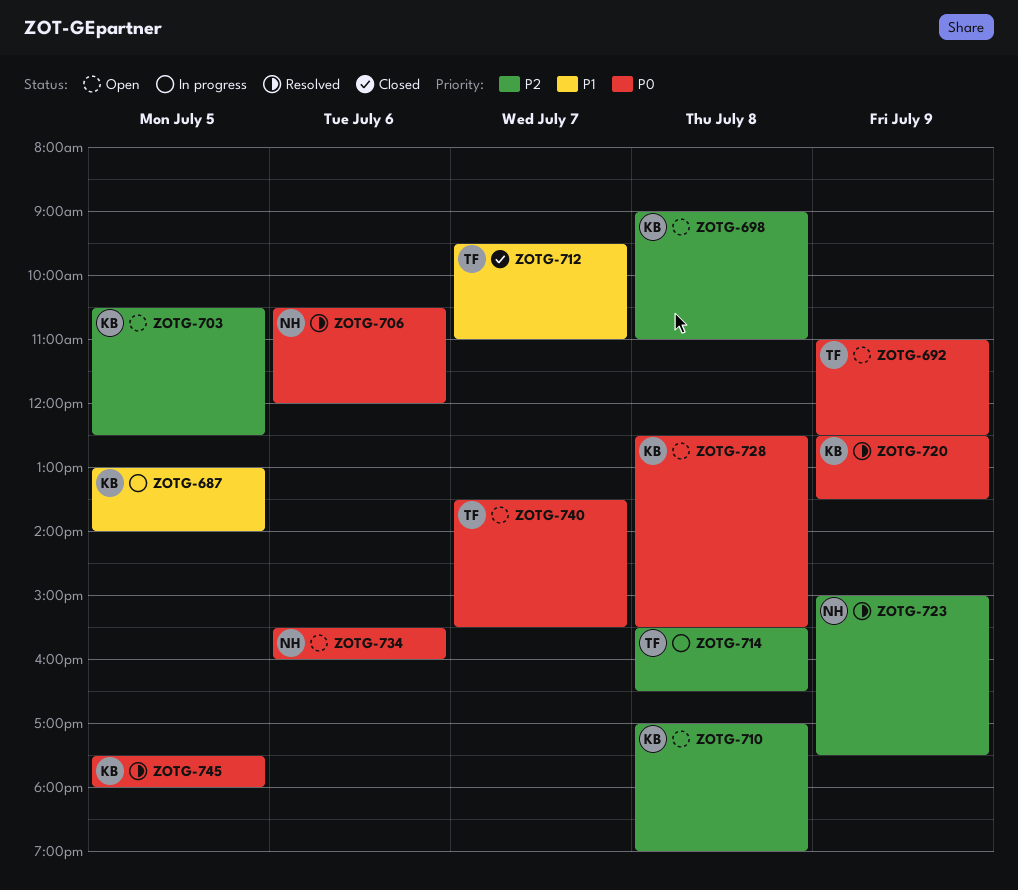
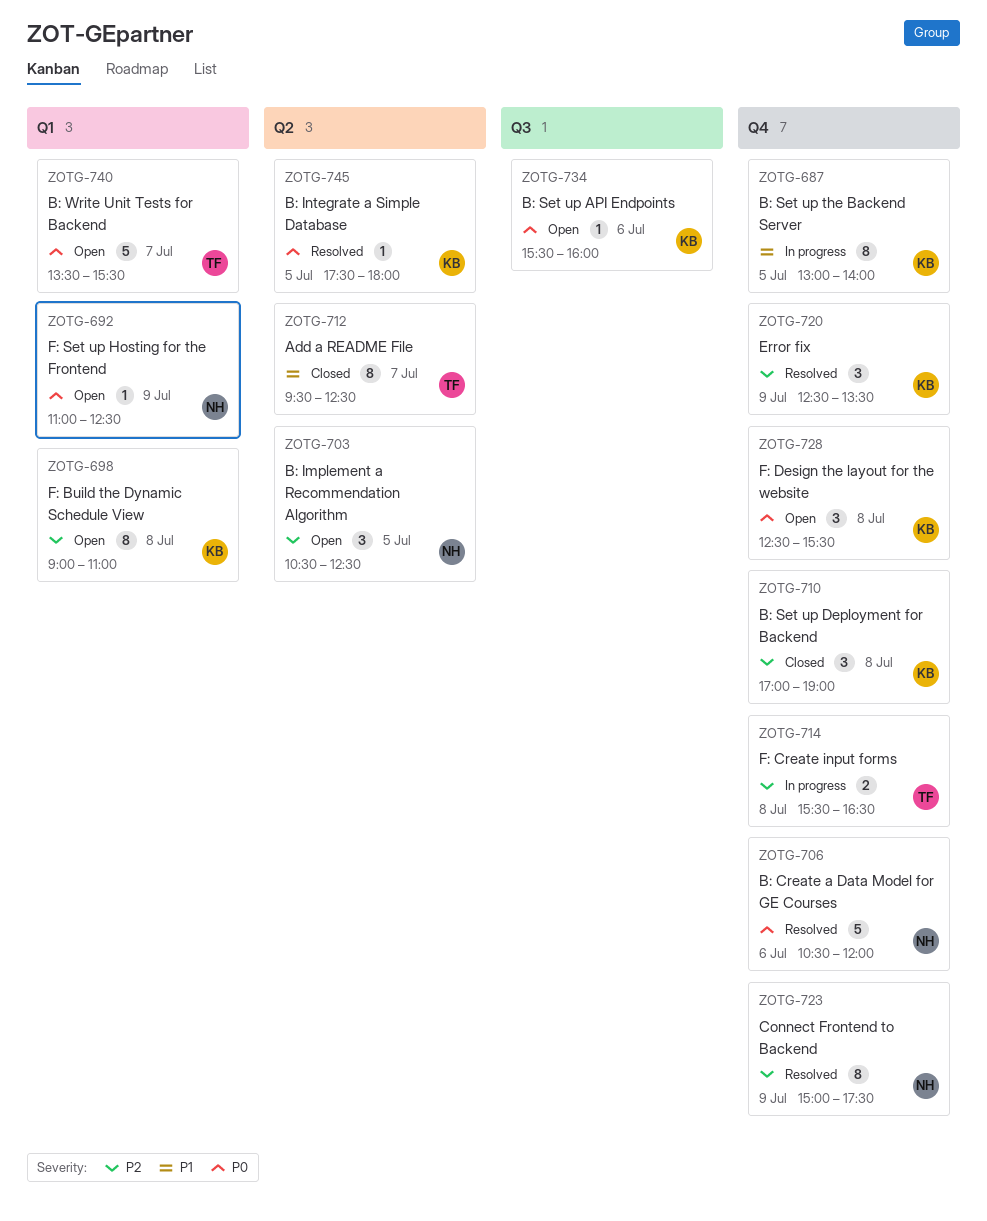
ZOTG-692, owner: TF -> NH
ZOTG-703, owner: KB -> NH
ZOTG-710, status: Open -> Closed
ZOTG-712, ends: 11:00 -> 12:30
ZOTG-720, priority: P0 -> P2
ZOTG-734, owner: NH -> KB

